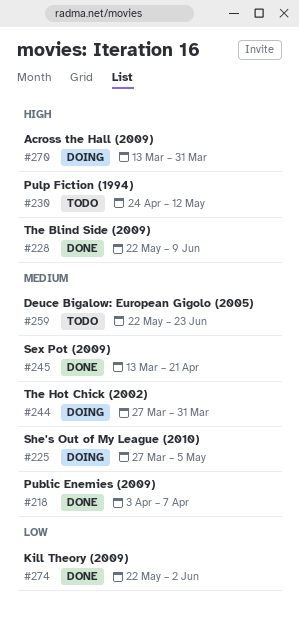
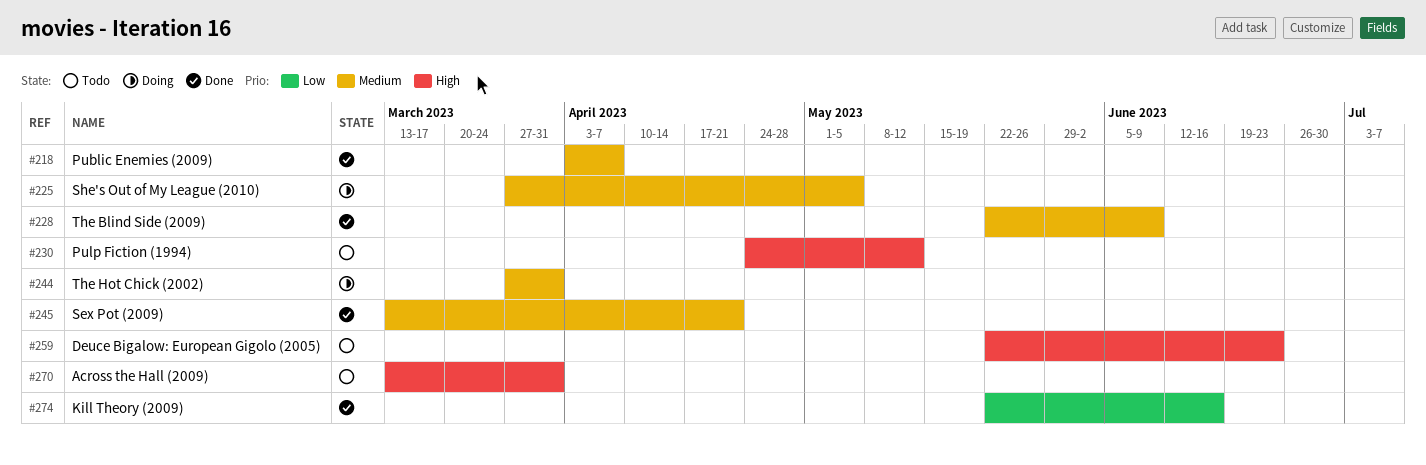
#228, priority: High -> Medium
#259, priority: Medium -> High
#270, status: Doing -> Todo
#274, due: Jun 2 -> Jun 16

